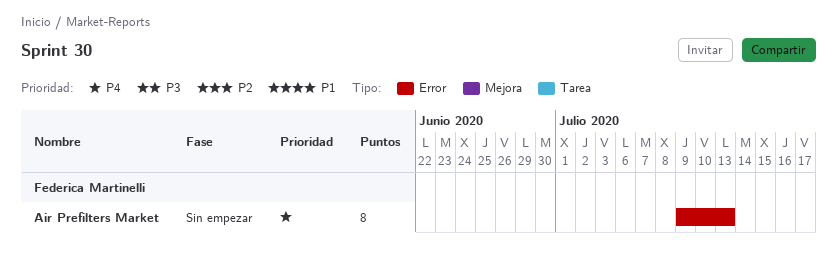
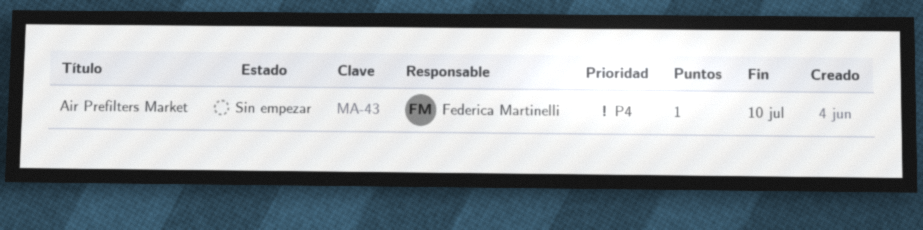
Air Prefilters Market, estimate: 8 -> 1
Air Prefilters Market, due: Jul 13 -> Jul 10

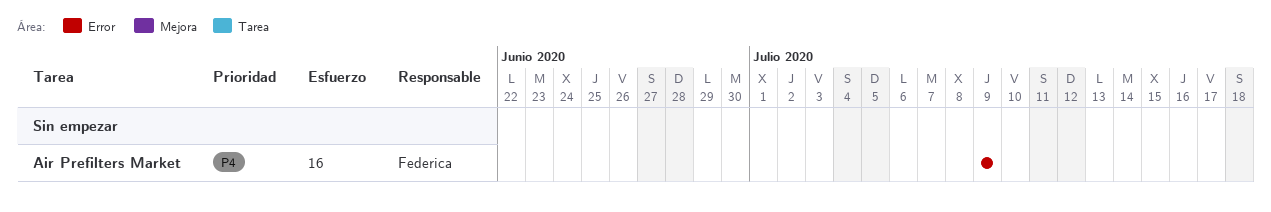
Air Prefilters Market, estimate: 1 -> 16
Air Prefilters Market, due: Jul 10 -> Jul 9

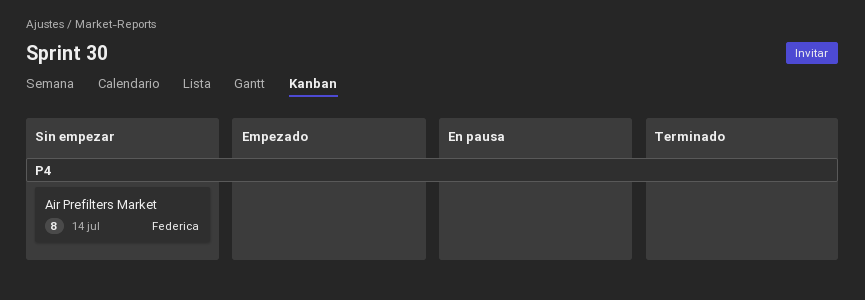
Air Prefilters Market, estimate: 16 -> 8
Air Prefilters Market, due: Jul 9 -> Jul 14

